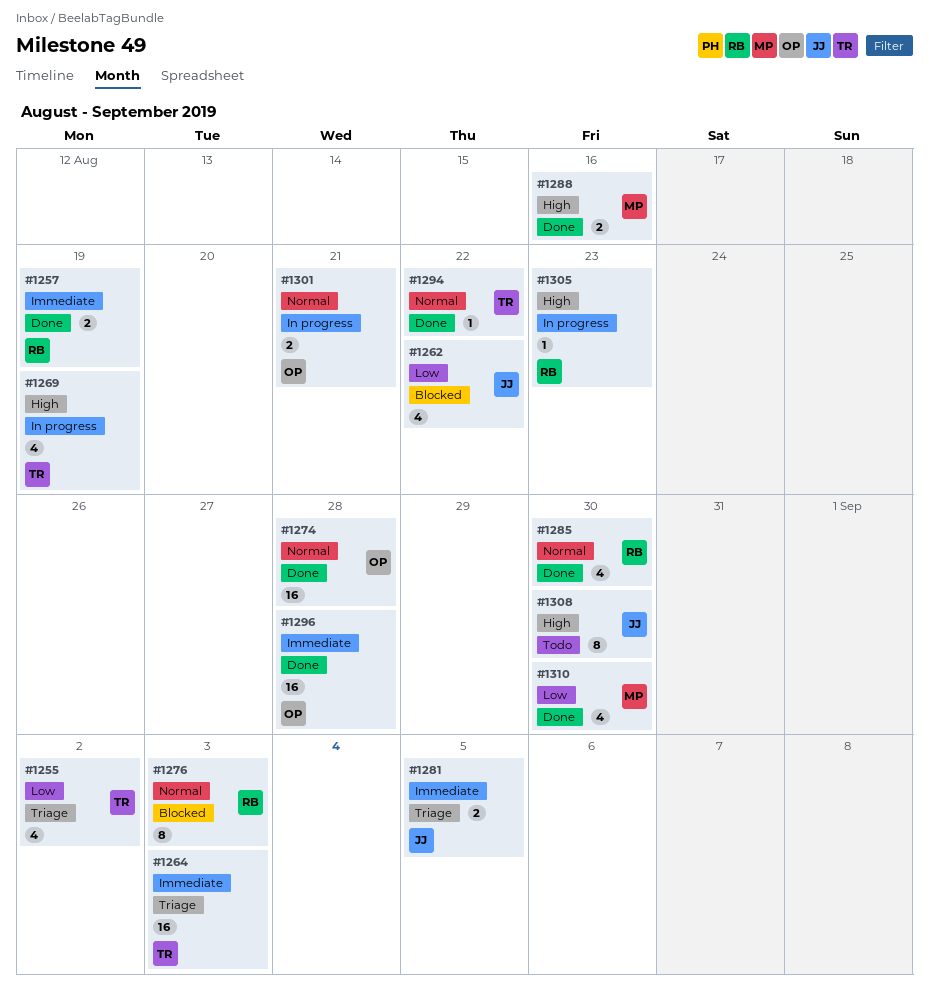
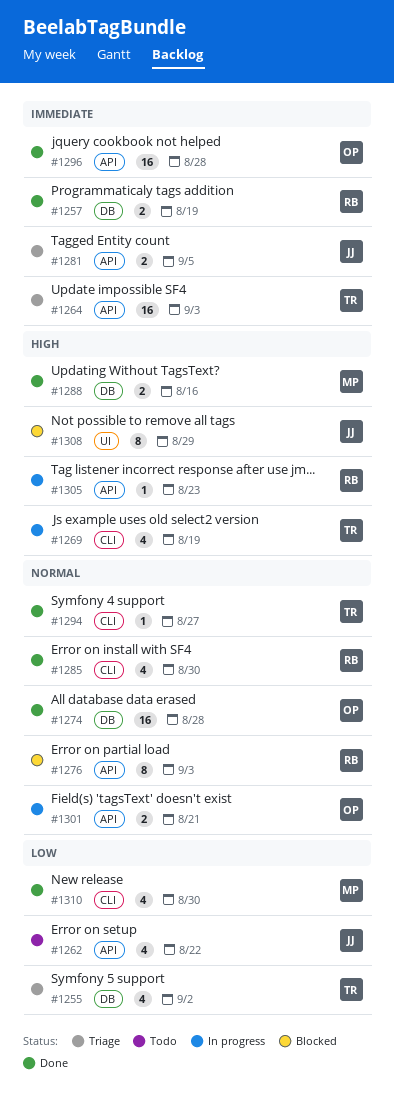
#1262, status: Blocked -> Todo
#1294, due: Aug 22 -> Aug 27
#1308, status: Todo -> Blocked
#1308, due: Aug 30 -> Aug 29

